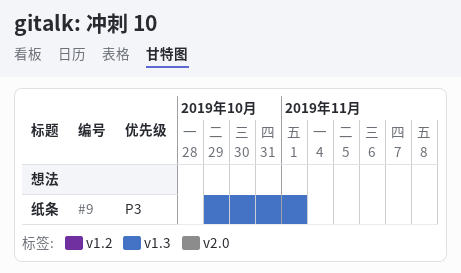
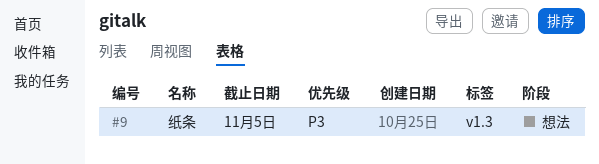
#9, due: Nov 1 -> Nov 5

